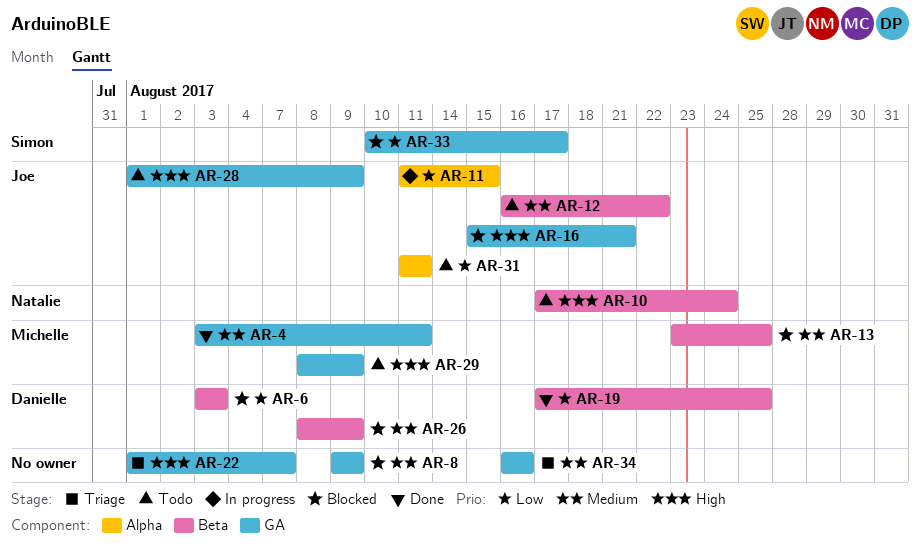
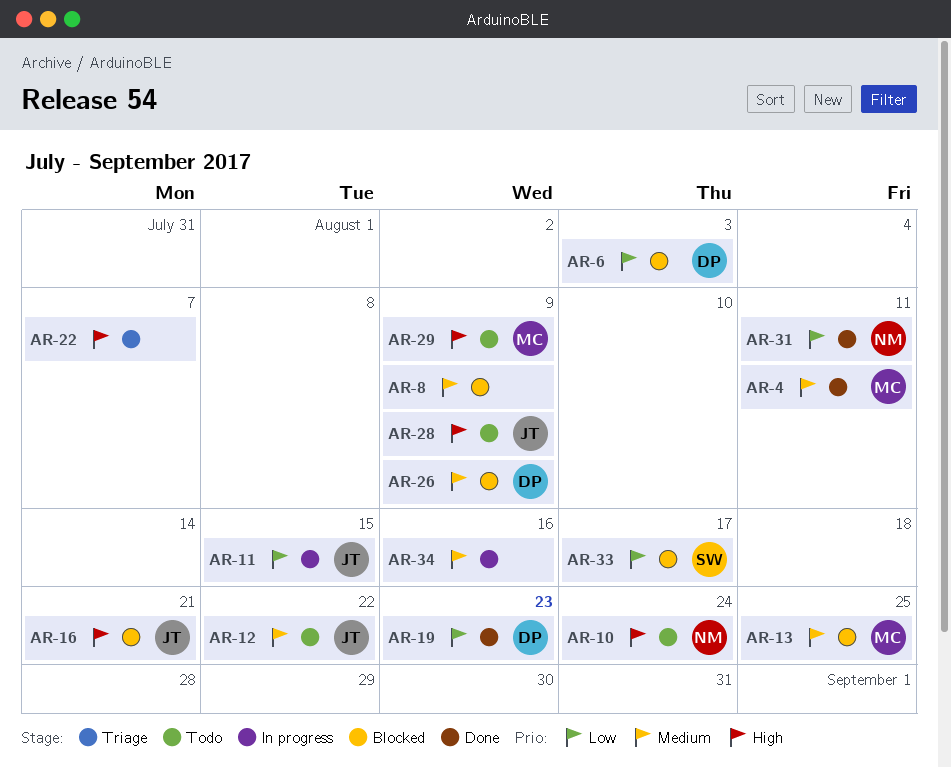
AR-19, due: Aug 25 -> Aug 23
AR-31, status: Todo -> Done
AR-31, owner: Joe -> Natalie
AR-34, status: Triage -> In progress

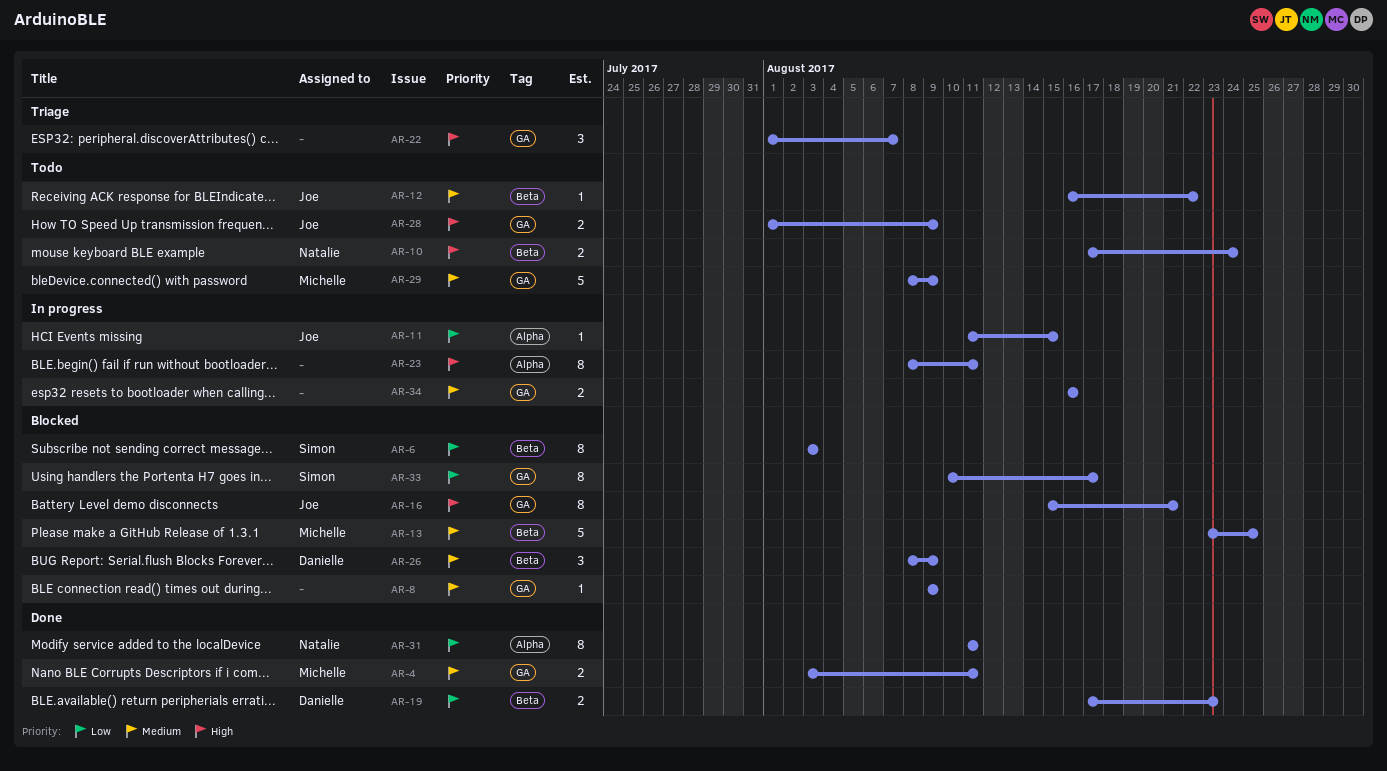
AR-6, owner: Danielle -> Simon
AR-23: none -> present
AR-29, priority: High -> Medium

